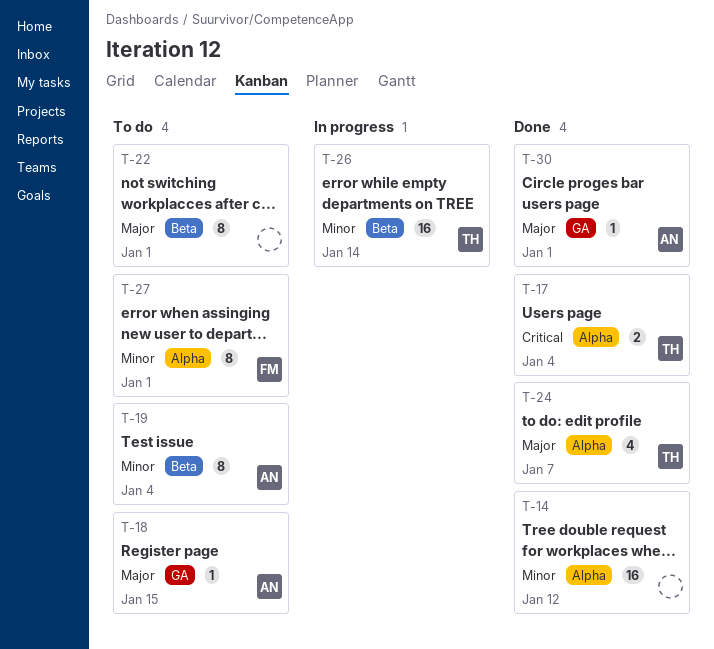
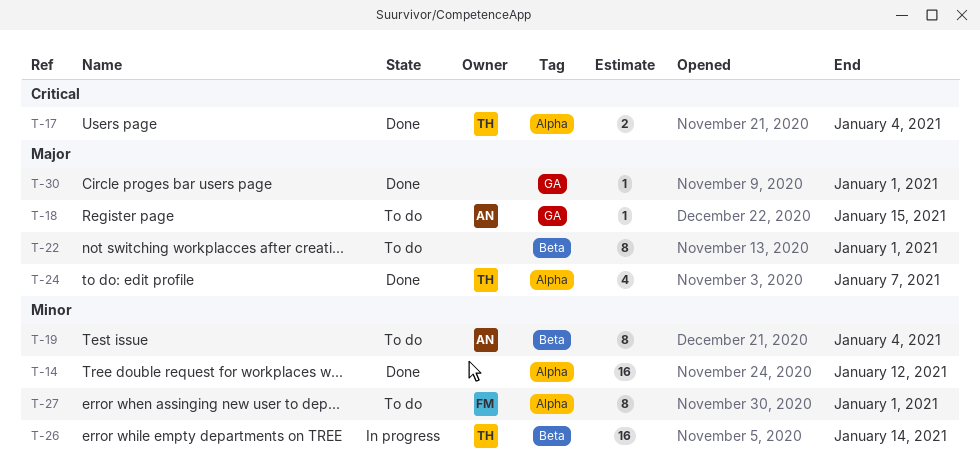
T-30, owner: AN -> none

